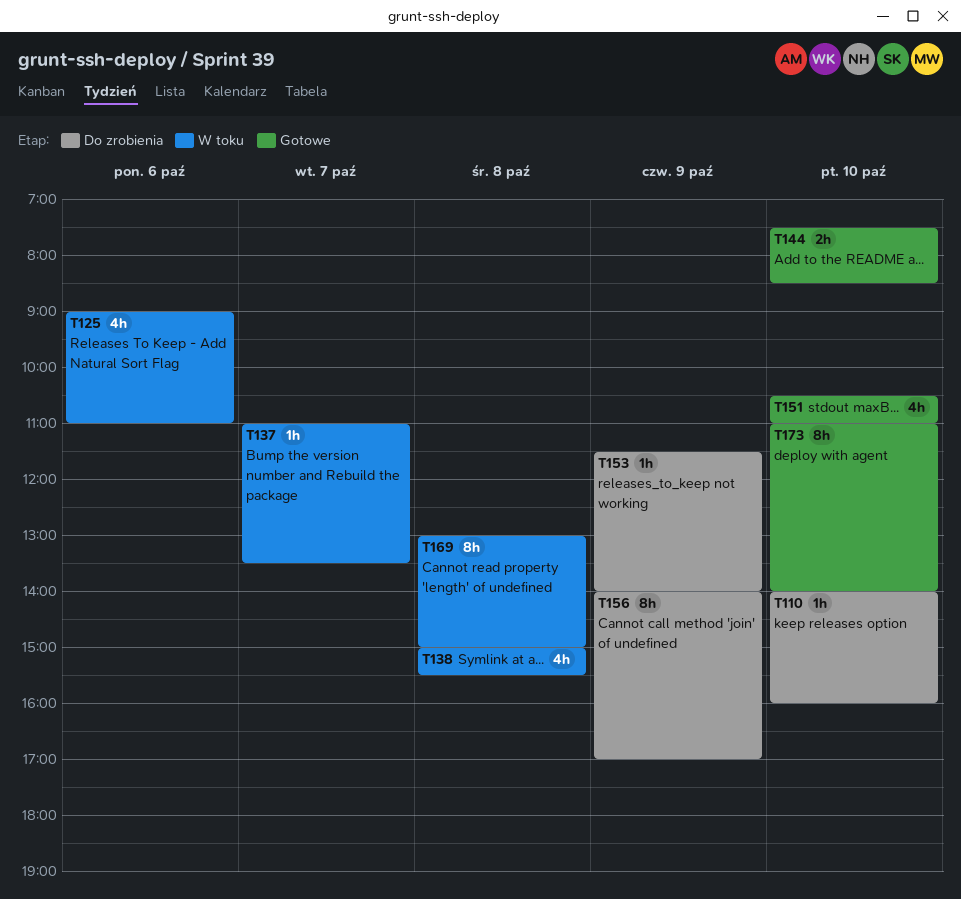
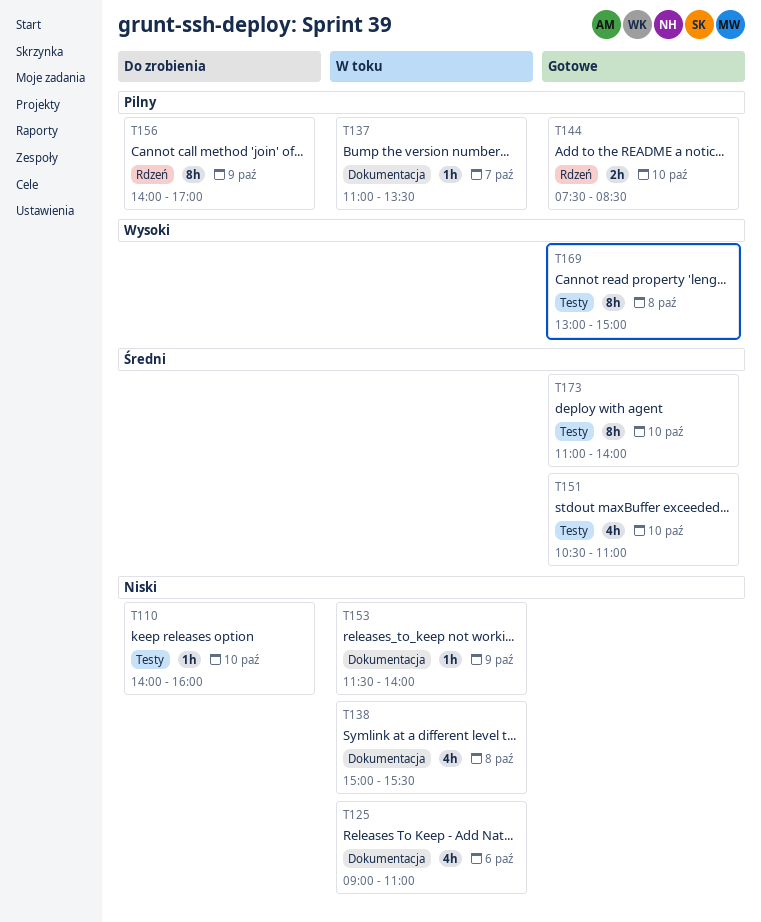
T153, status: Do zrobienia -> W toku
T169, status: W toku -> Gotowe

